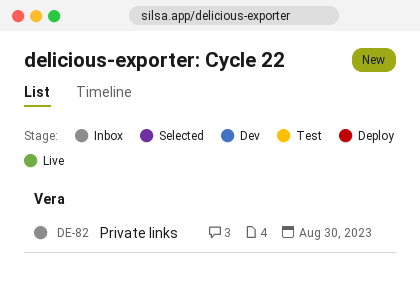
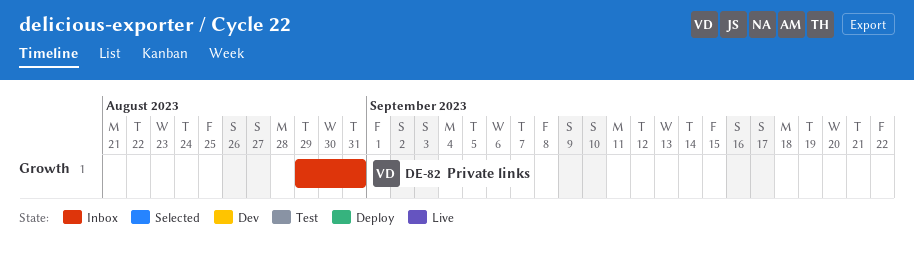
DE-82, due: Aug 30 -> Aug 31

